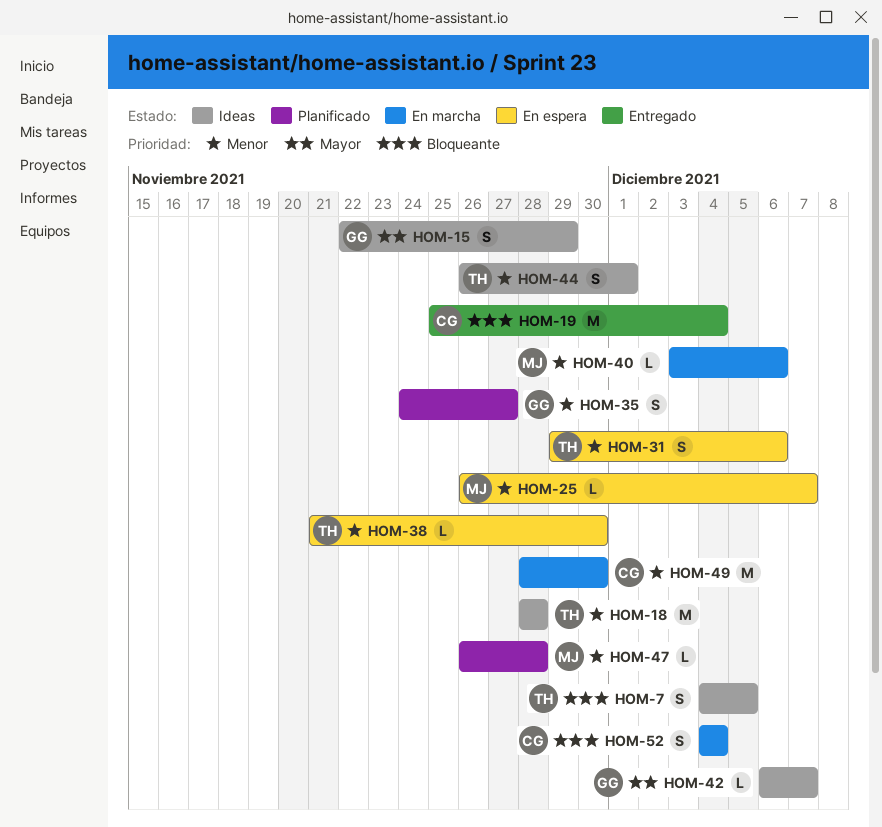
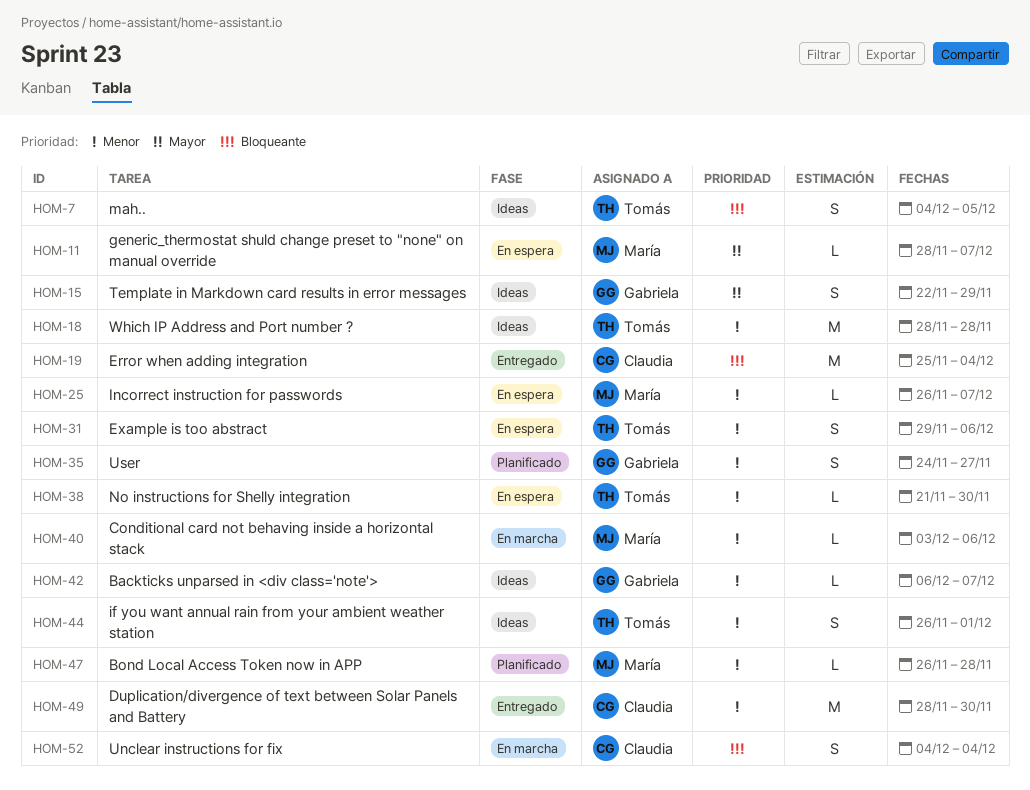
HOM-11: none -> present
HOM-42, priority: Mayor -> Menor
HOM-49, status: En marcha -> Entregado

